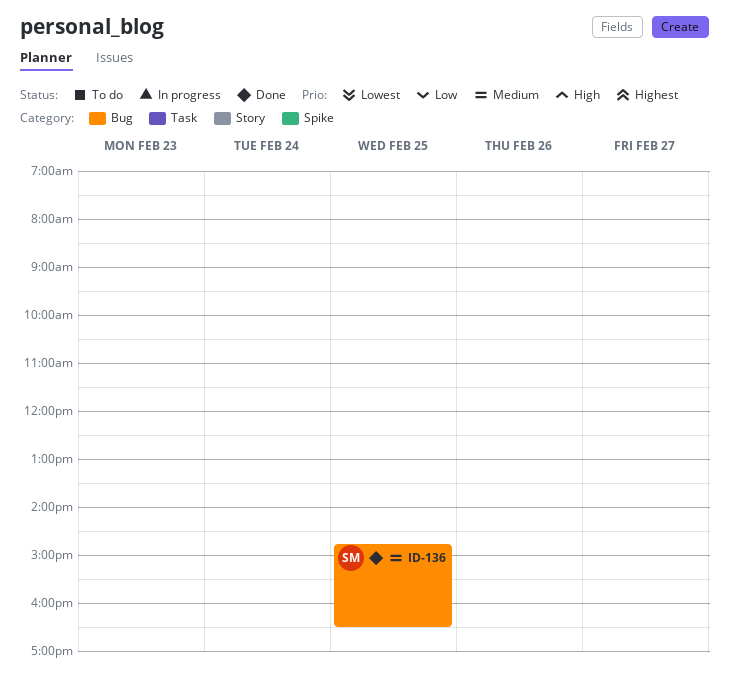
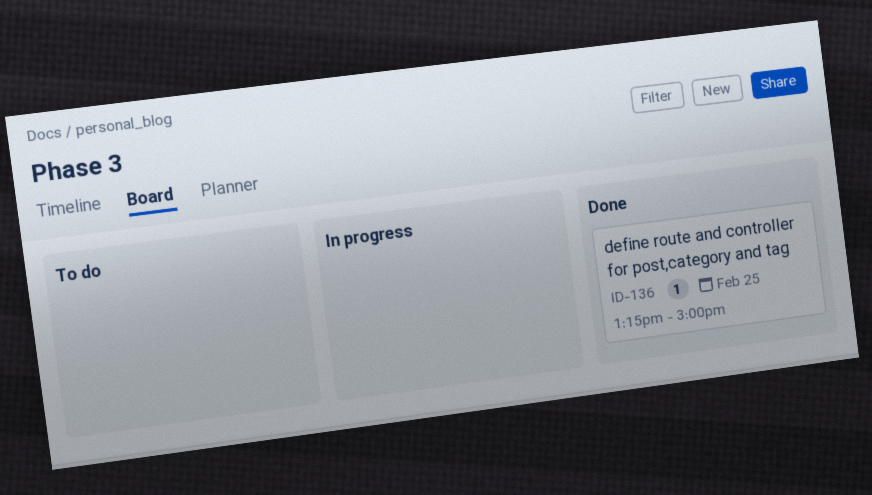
ID-136, begins: 14:45 -> 13:15
ID-136, ends: 16:30 -> 15:00

